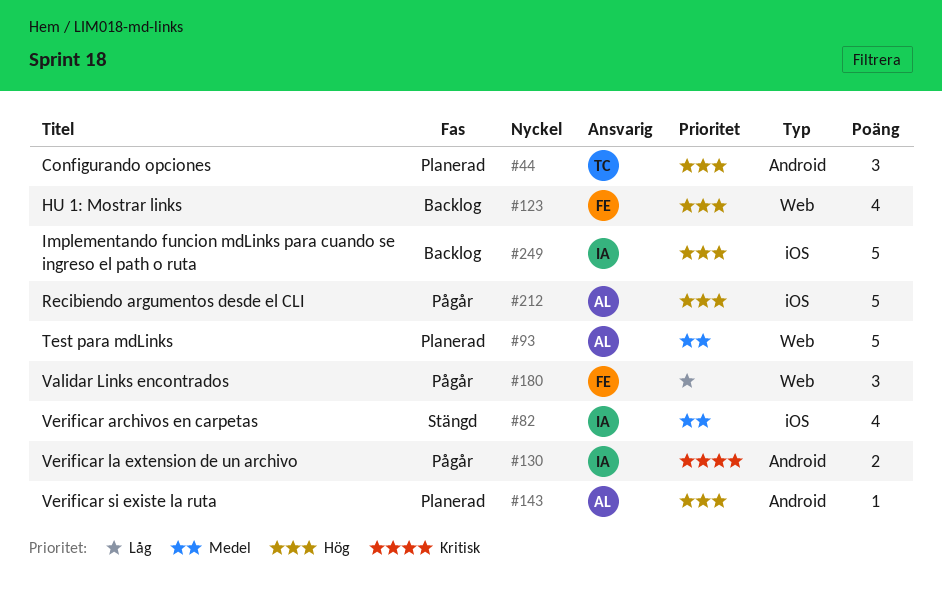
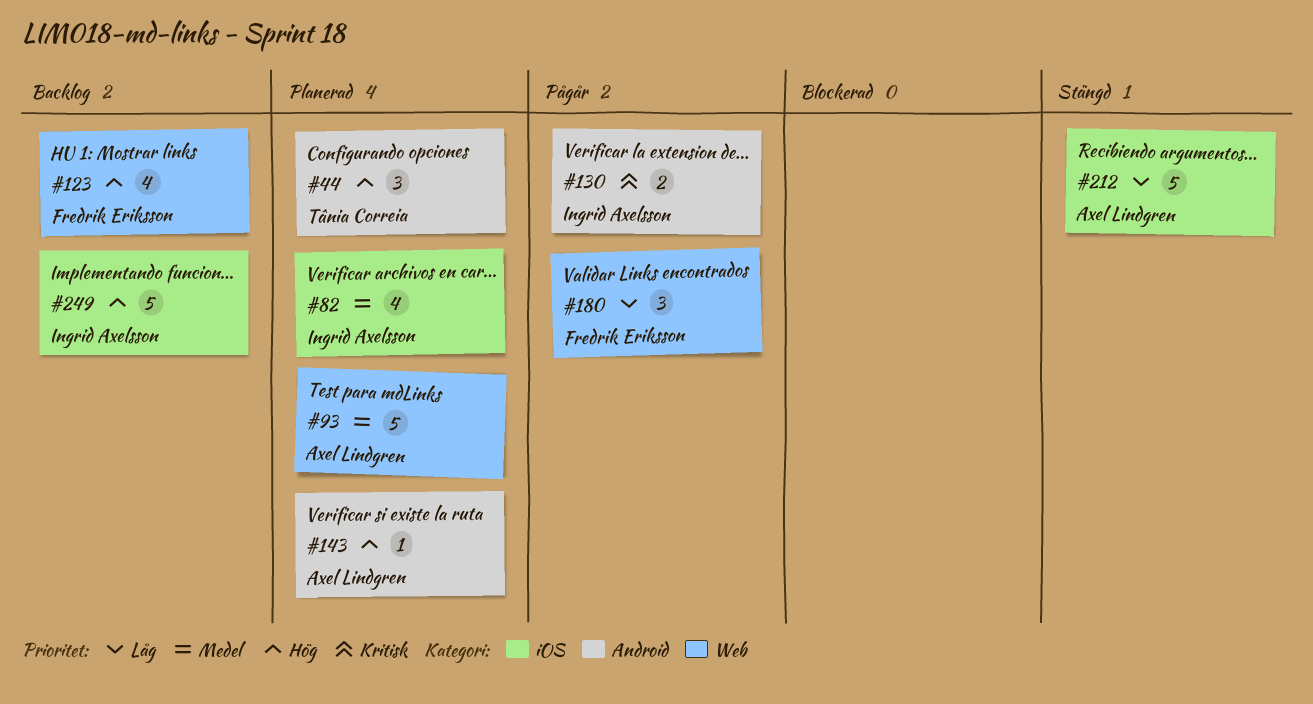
#82, status: Stängd -> Planerad
#212, status: Pågår -> Stängd
#212, priority: Hög -> Låg

